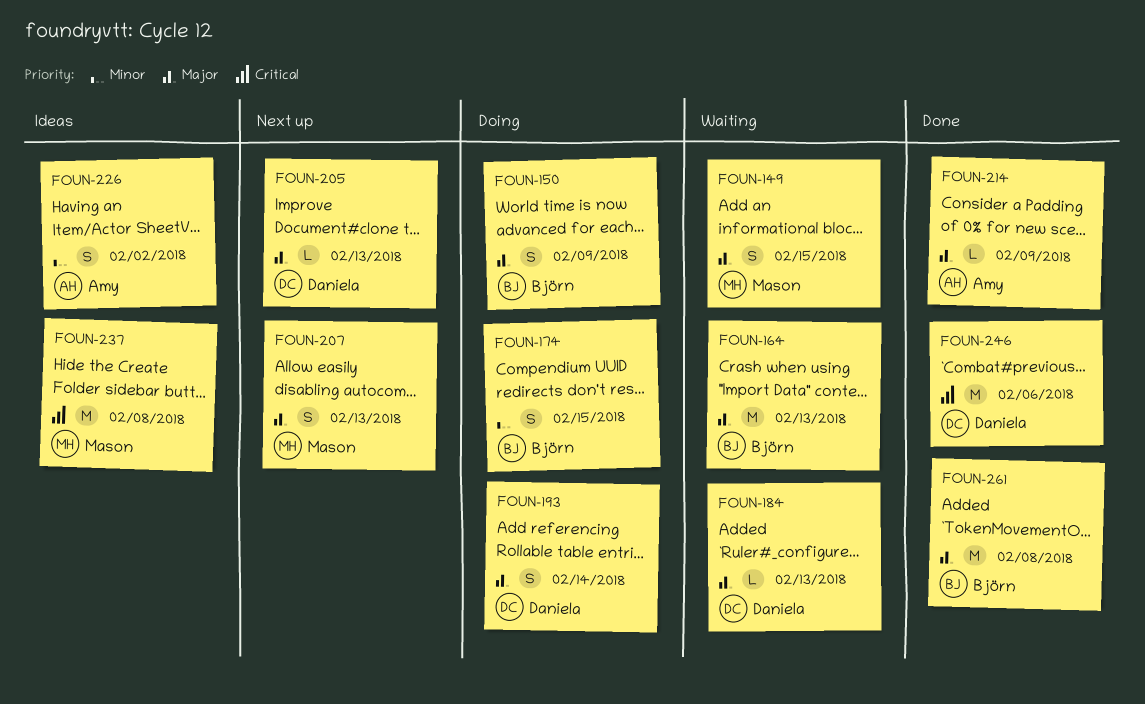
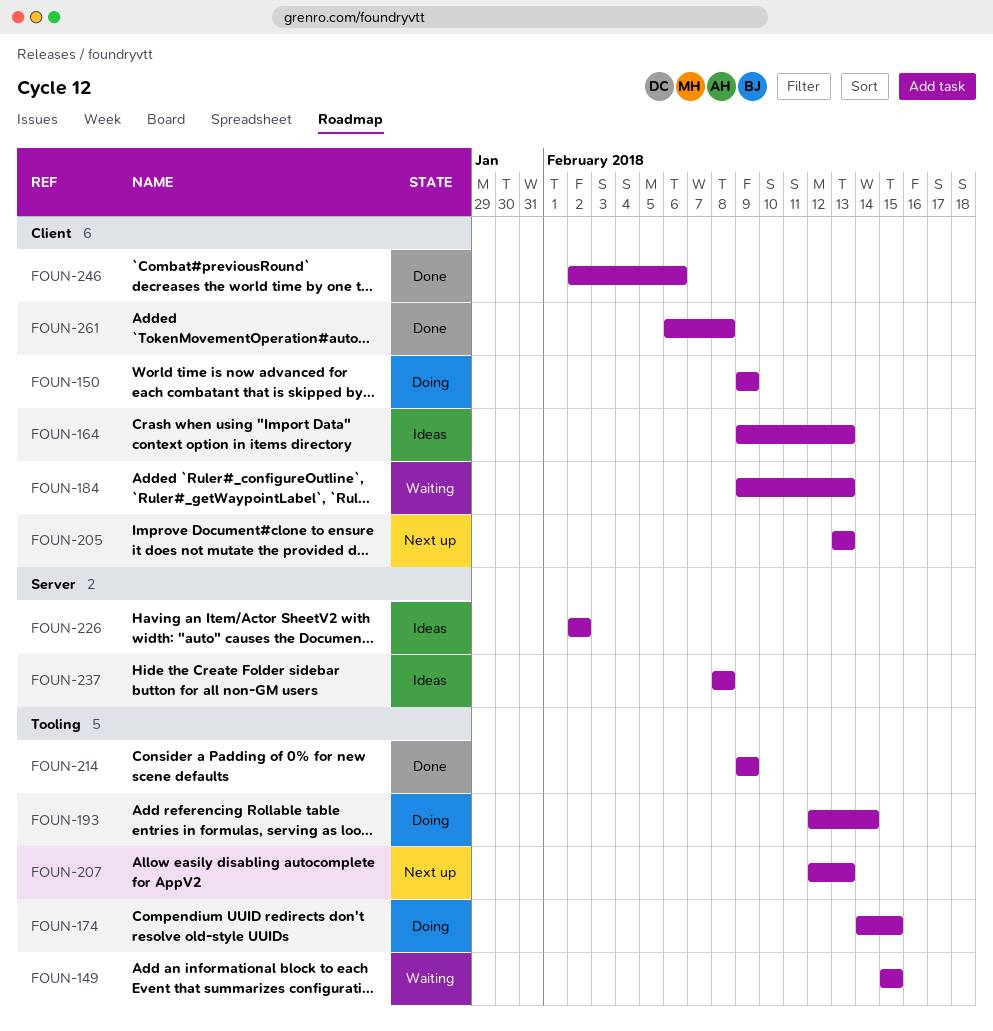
FOUN-164, status: Waiting -> Ideas

